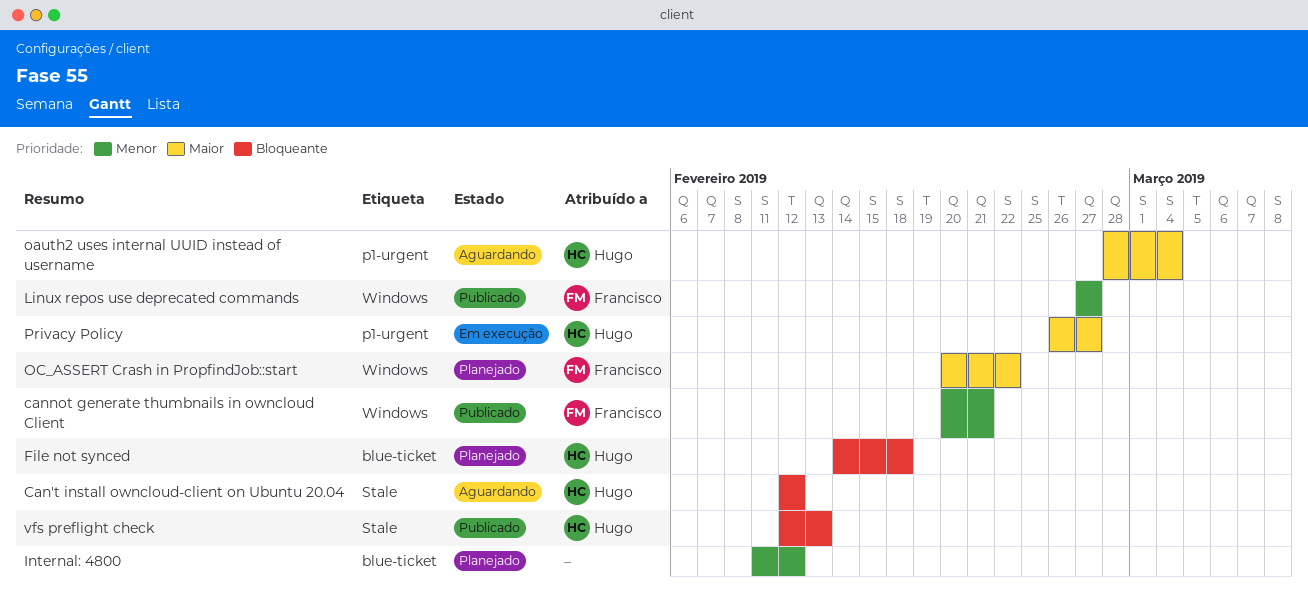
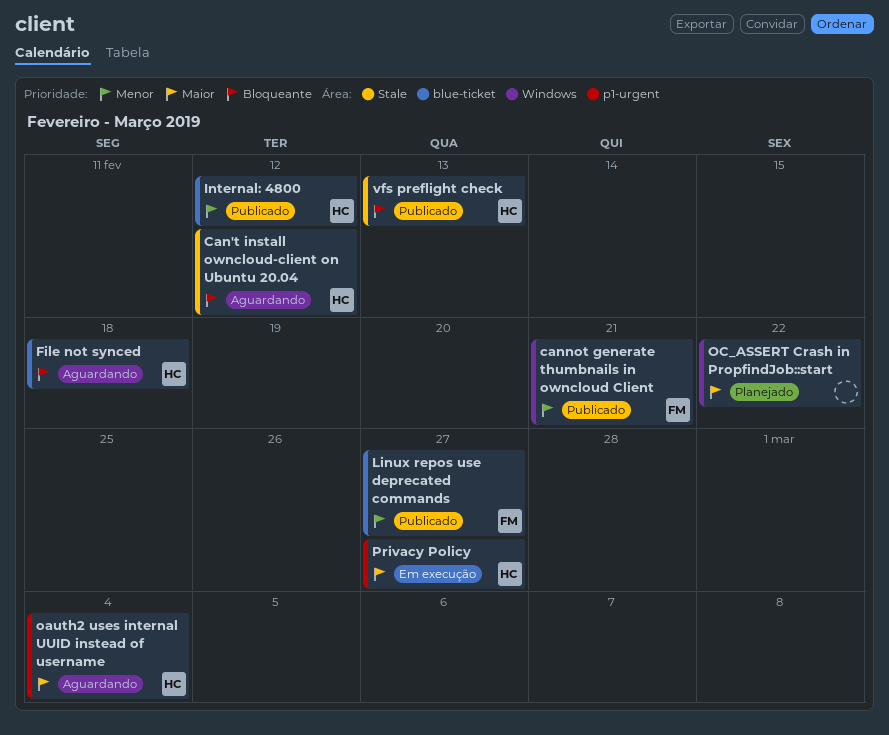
File not synced, status: Planejado -> Aguardando
Internal: 4800, status: Planejado -> Publicado
Internal: 4800, owner: none -> Hugo
Linux repos use deprecated commands, label: Windows -> blue-ticket
OC_ASSERT Crash in PropfindJob::start, owner: Francisco -> none

